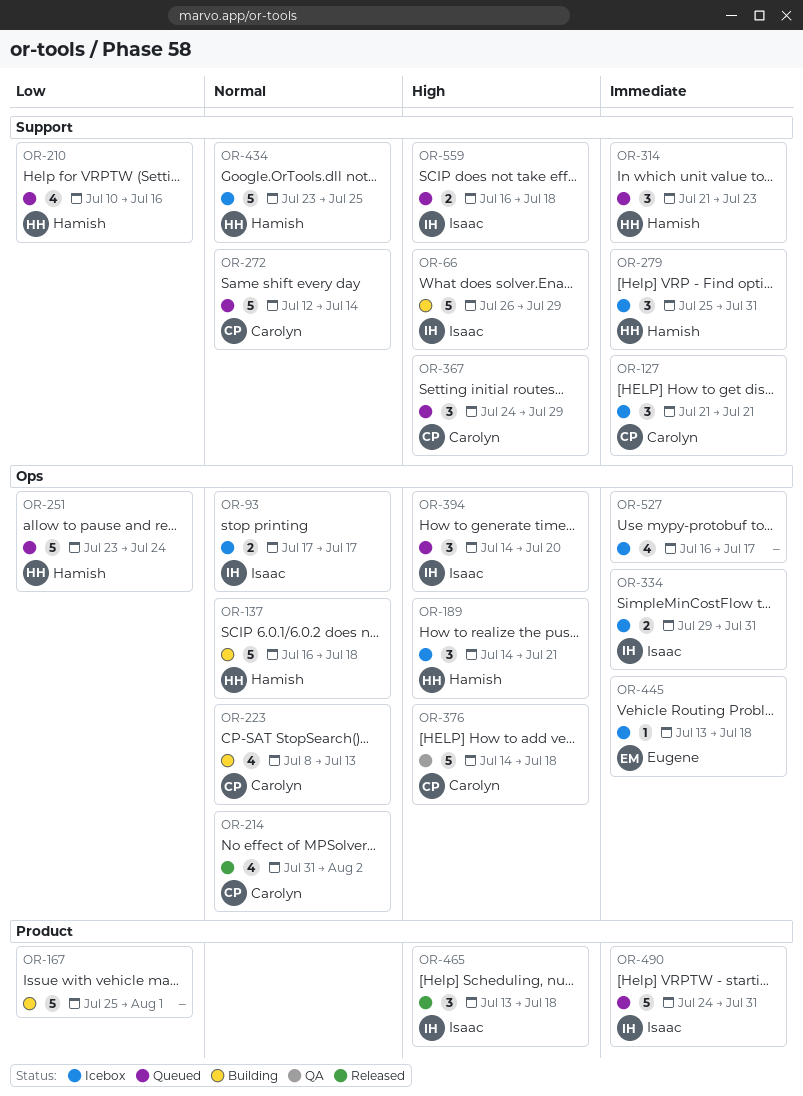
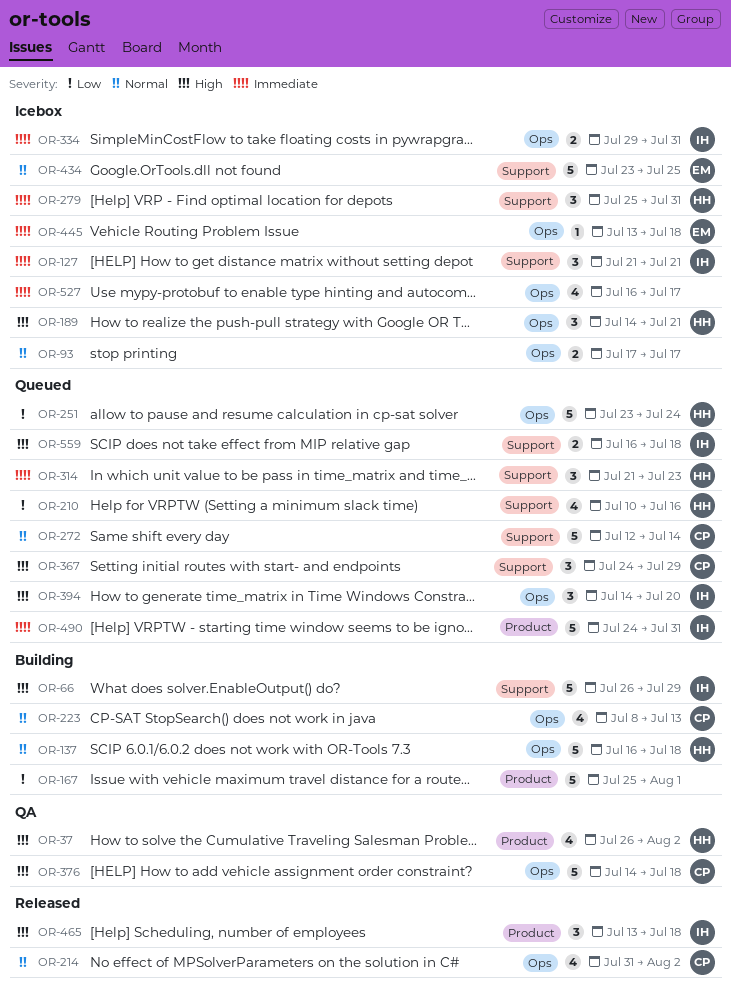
OR-37: none -> present
OR-93, owner: Isaac -> none
OR-127, owner: Carolyn -> Isaac
OR-434, owner: Hamish -> Eugene

